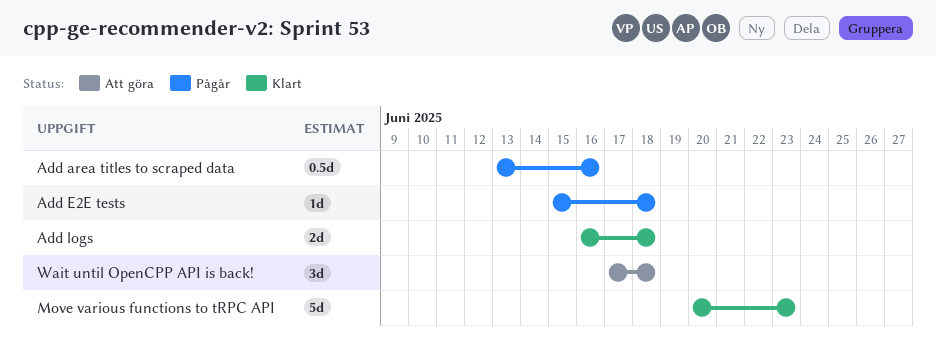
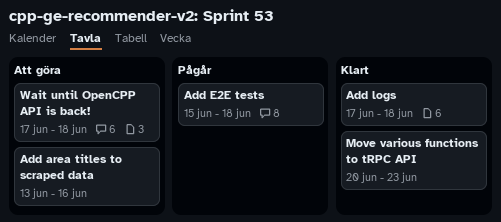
Add area titles to scraped data, status: Pågår -> Att göra
Add logs, start: Jun 16 -> Jun 17

